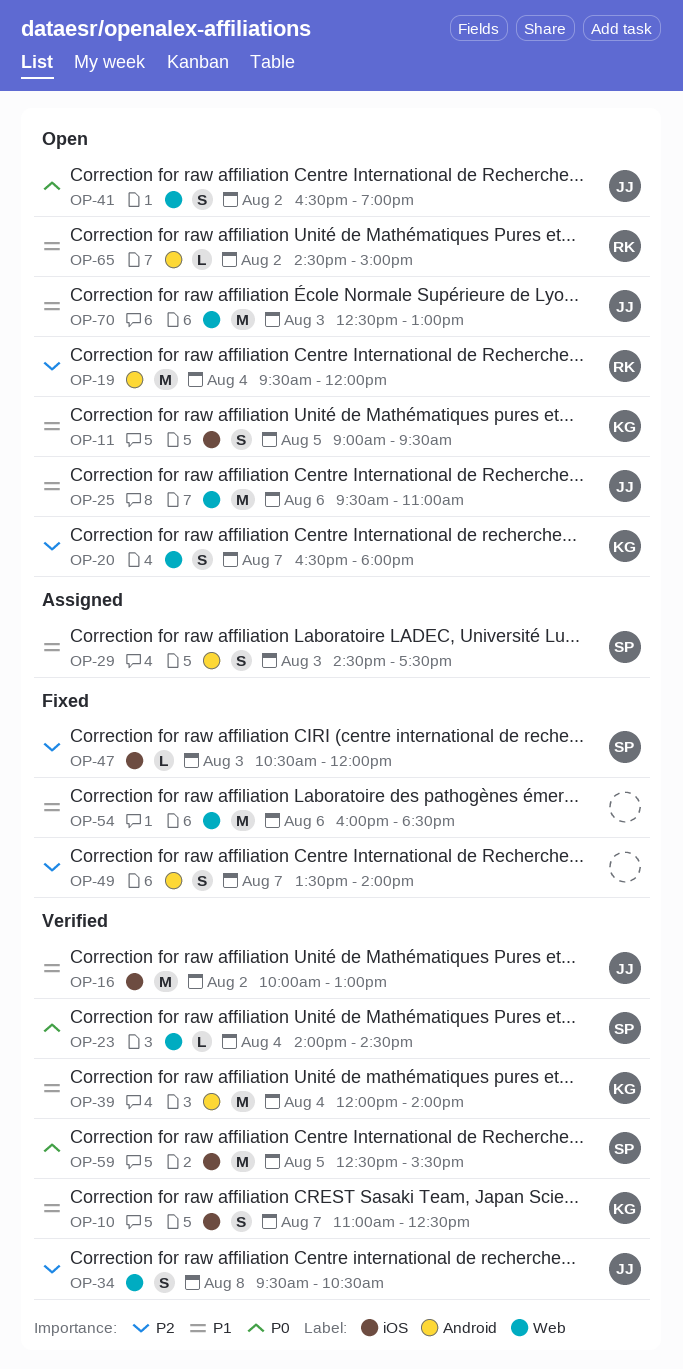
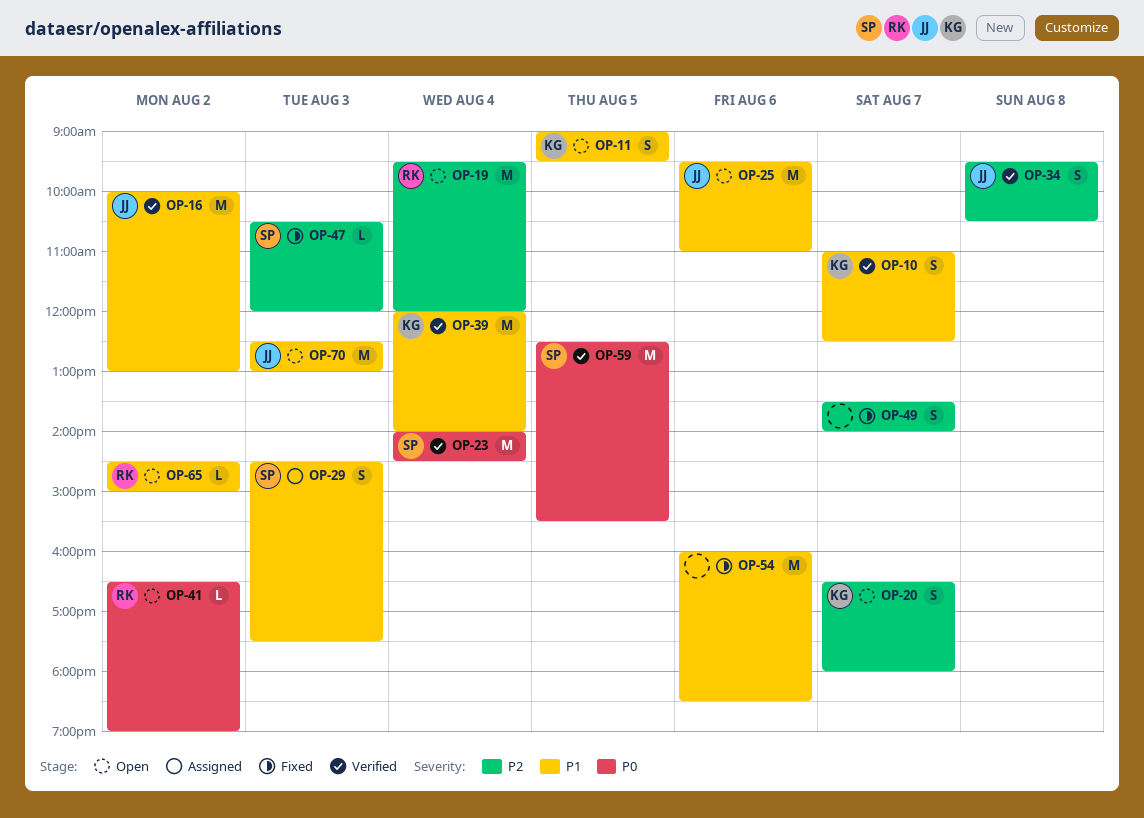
OP-23, estimate: L -> M
OP-41, owner: JJ -> RK
OP-41, estimate: S -> L

